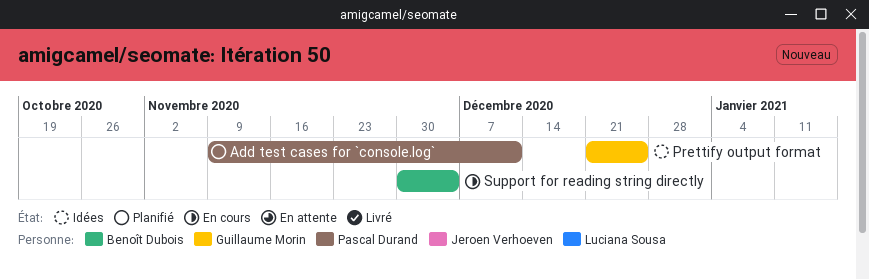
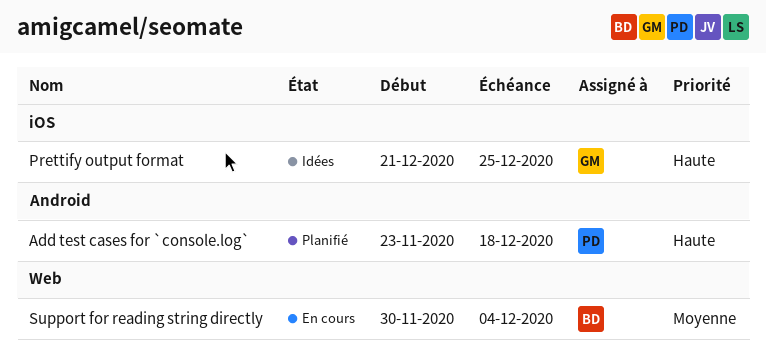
Add test cases for `console.log`, start: Nov 9 -> Nov 23
Add test cases for `console.log`, due: Dec 11 -> Dec 18

